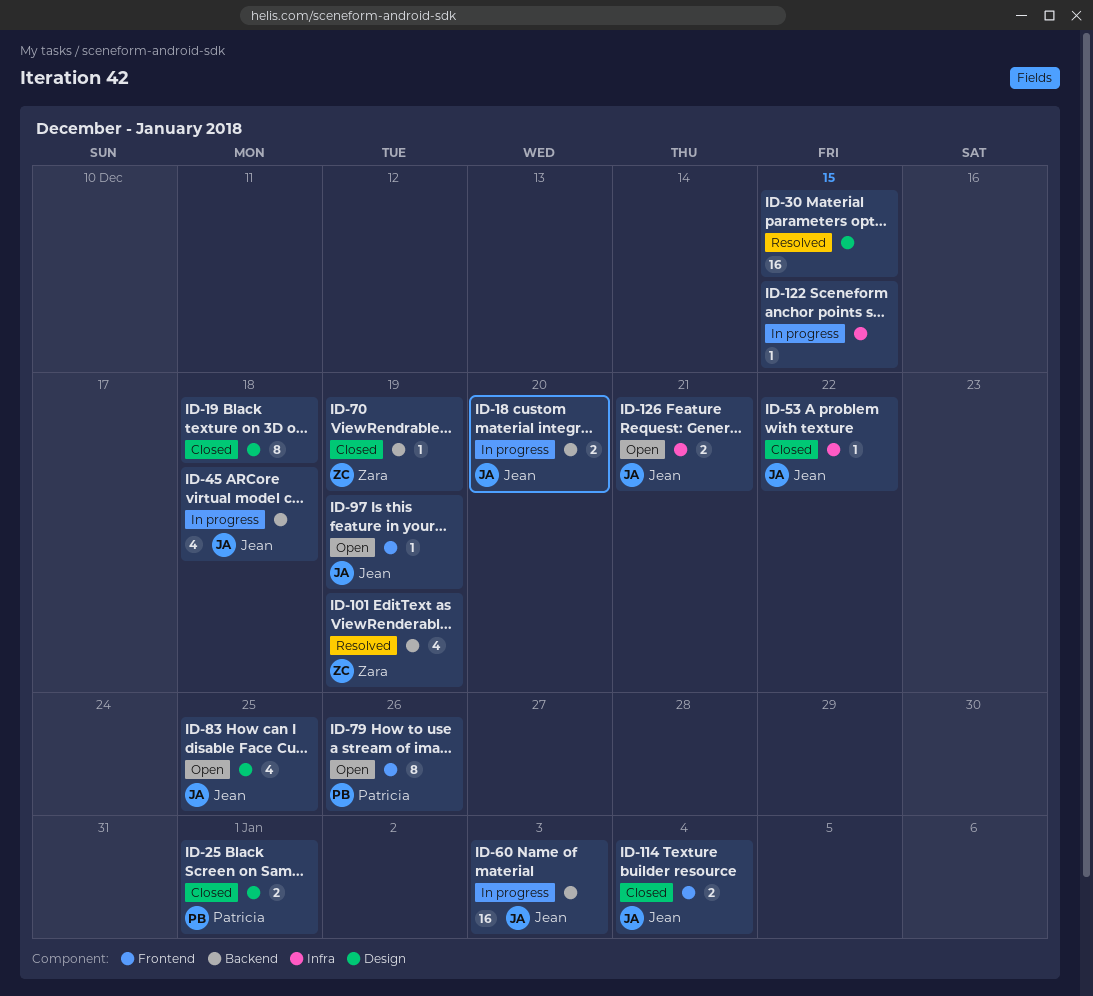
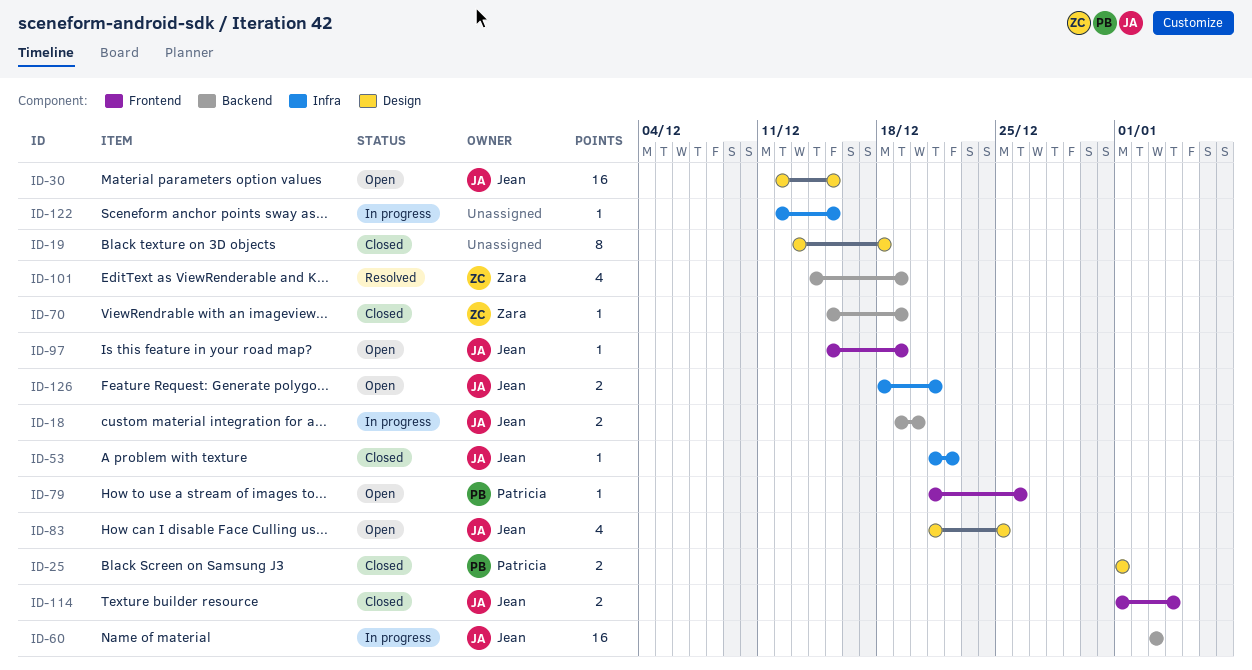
ID-30, status: Resolved -> Open
ID-30, owner: none -> Jean
ID-45: present -> none
ID-79, estimate: 8 -> 1

